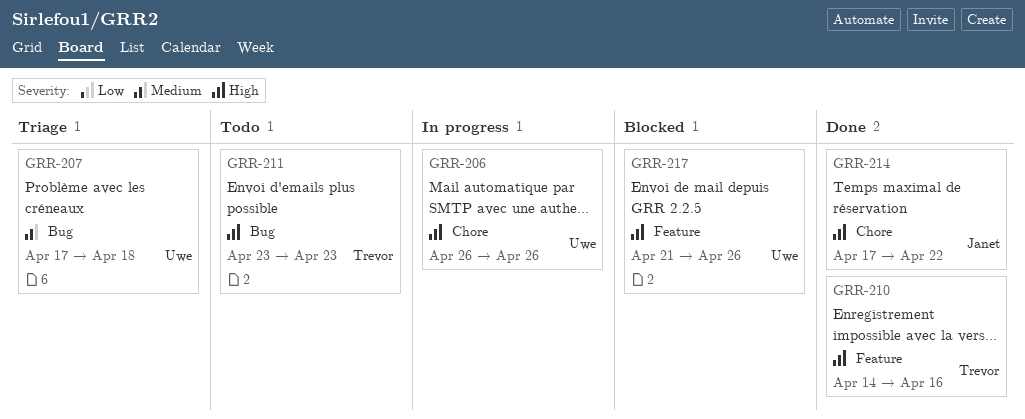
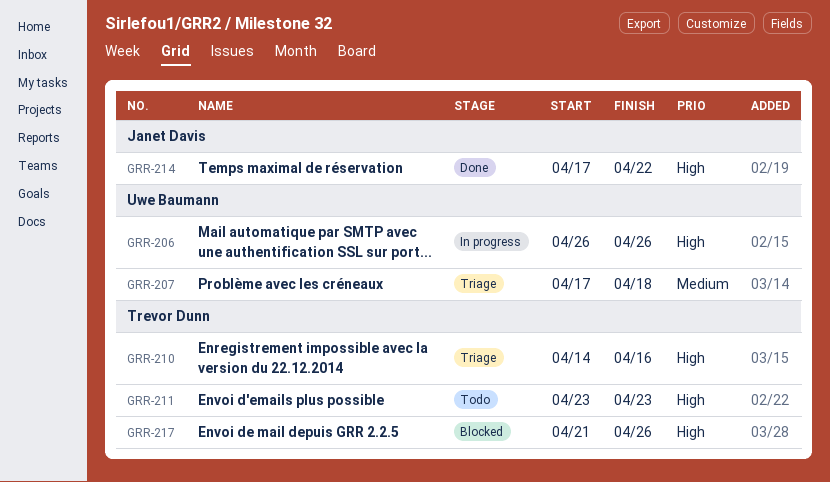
GRR-210, status: Done -> Triage
GRR-217, owner: Uwe Baumann -> Trevor Dunn

